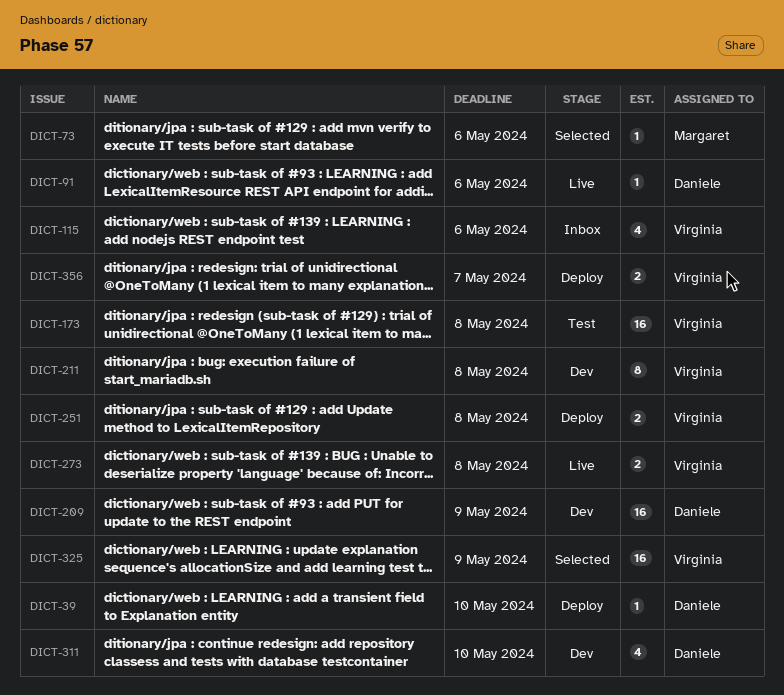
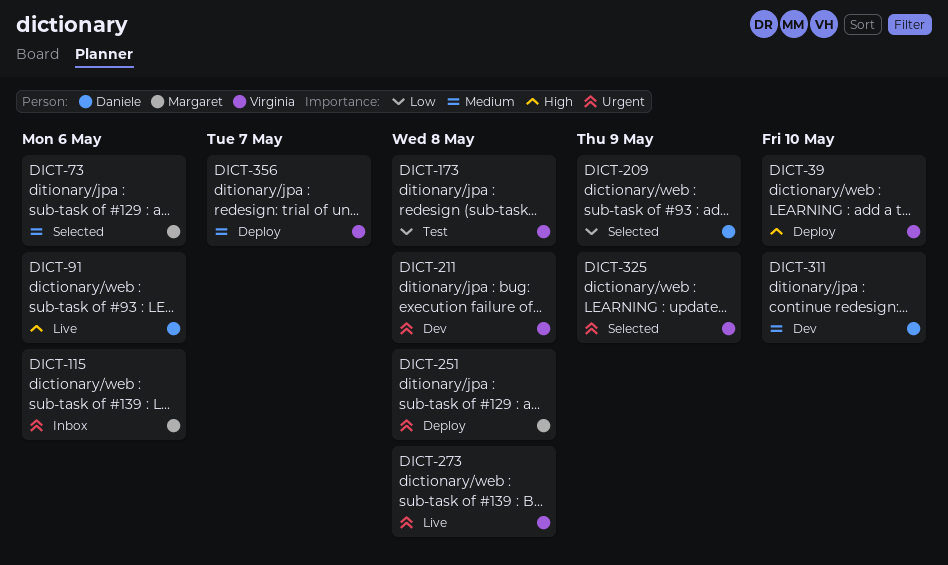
DICT-39, owner: Daniele -> Virginia
DICT-115, owner: Virginia -> Margaret
DICT-209, status: Dev -> Selected
DICT-251, owner: Virginia -> Margaret

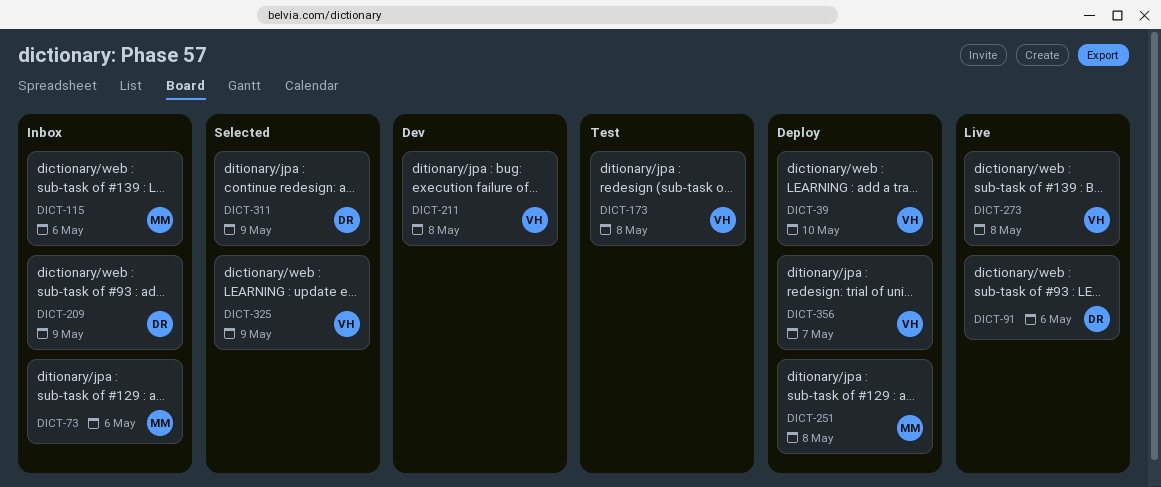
DICT-73, status: Selected -> Inbox
DICT-209, status: Selected -> Inbox
DICT-311, status: Dev -> Selected
DICT-311, due: May 10 -> May 9

